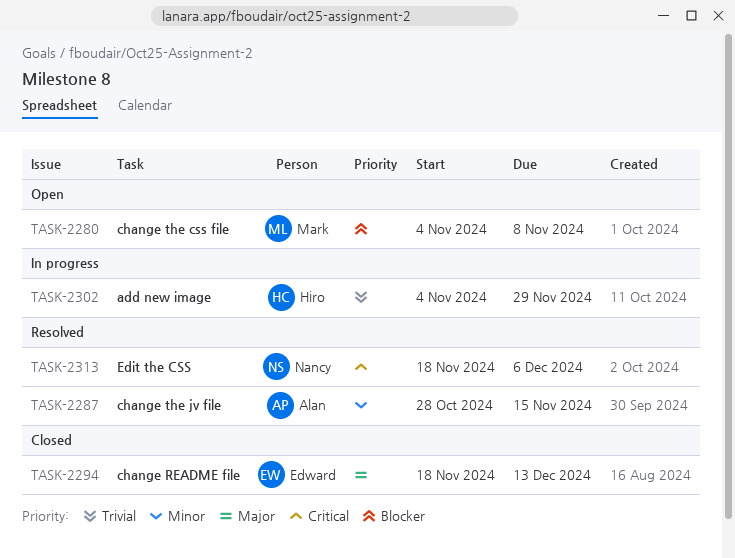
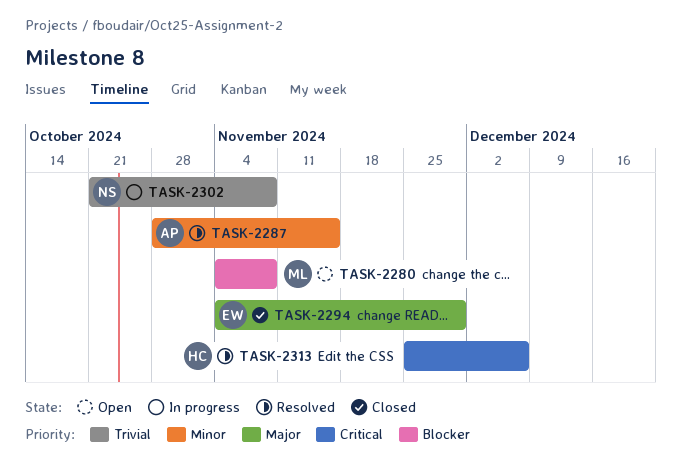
TASK-2294, start: Nov 18 -> Nov 4
TASK-2294, due: Dec 13 -> Nov 29
TASK-2302, owner: Hiro -> Nancy
TASK-2302, start: Nov 4 -> Oct 21
TASK-2302, due: Nov 29 -> Nov 8
TASK-2313, owner: Nancy -> Hiro
TASK-2313, start: Nov 18 -> Nov 25

